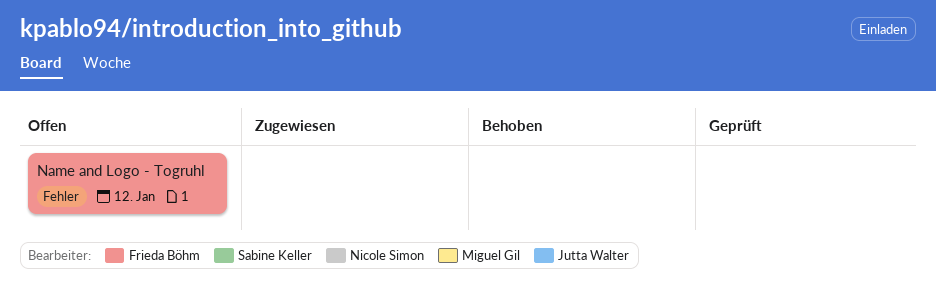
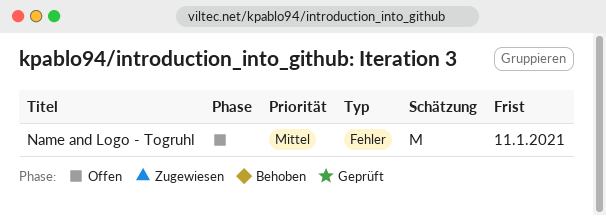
Name and Logo - Togruhl, due: Jan 12 -> Jan 11

